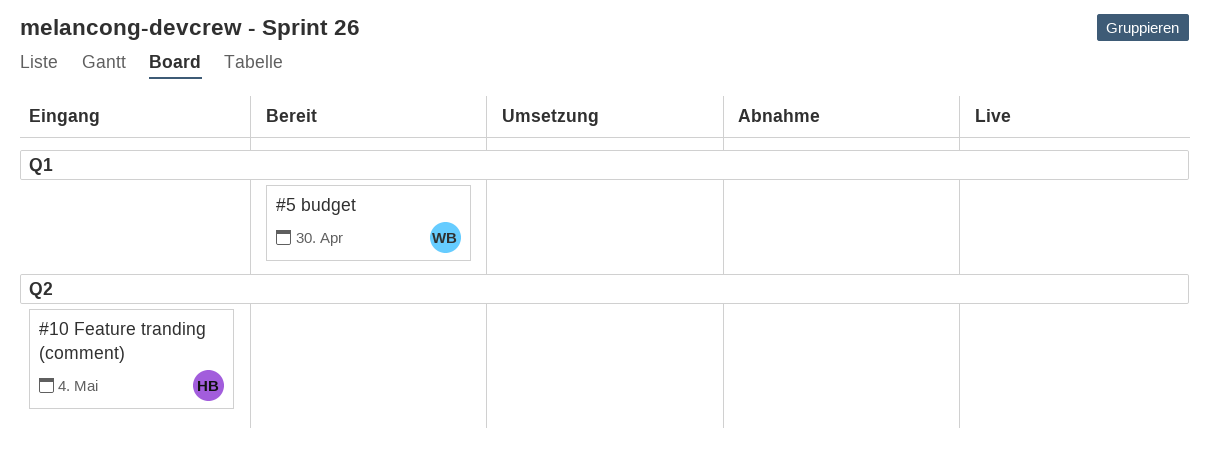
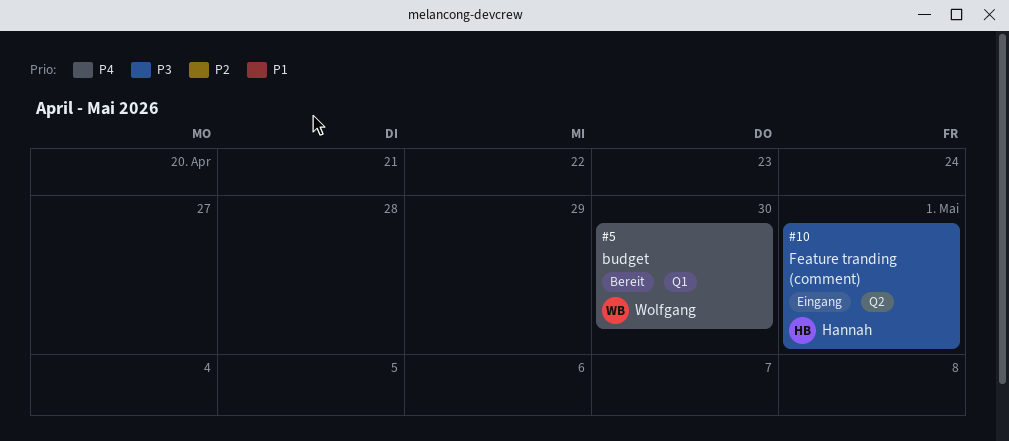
#10, due: May 4 -> May 1

